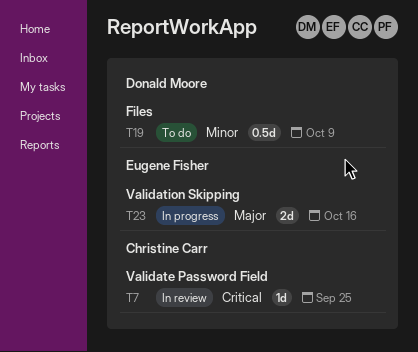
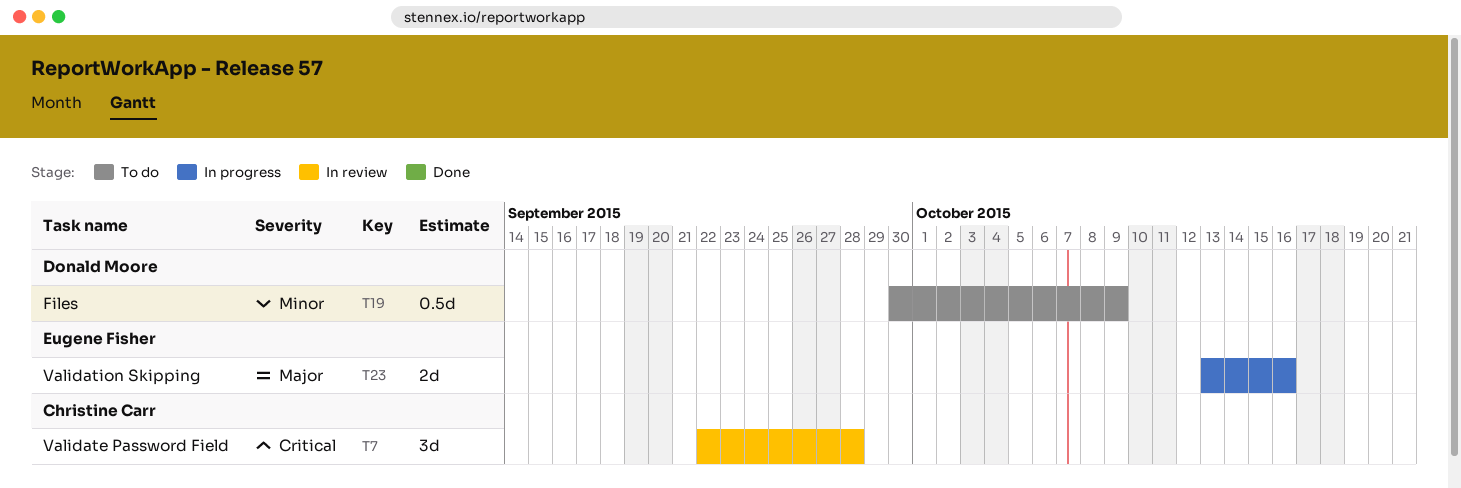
T7, estimate: 1d -> 3d
T7, due: Sep 25 -> Sep 28

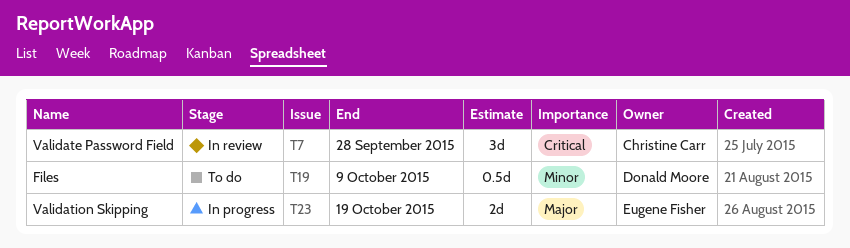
T23, due: Oct 16 -> Oct 19

